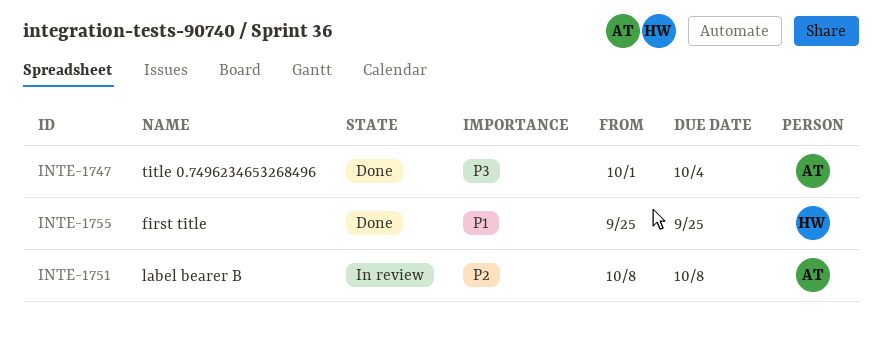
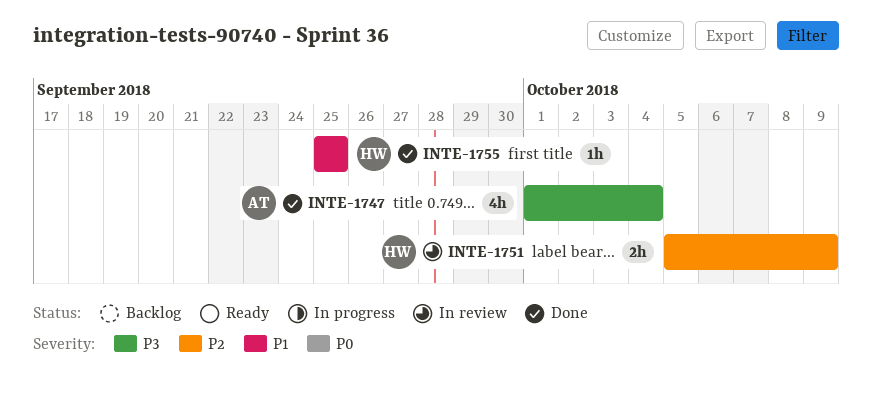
INTE-1751, owner: AT -> HW
INTE-1751, start: Oct 8 -> Oct 5
INTE-1751, due: Oct 8 -> Oct 9

